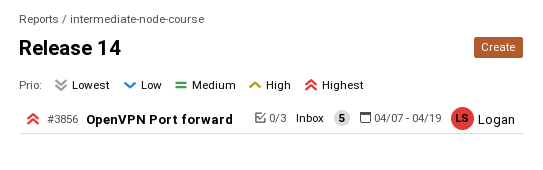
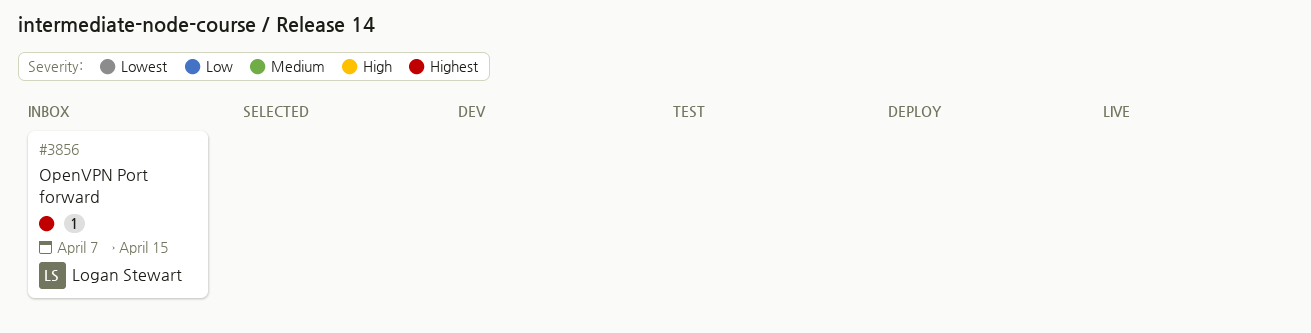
#3856, estimate: 5 -> 1
#3856, due: Apr 19 -> Apr 15

